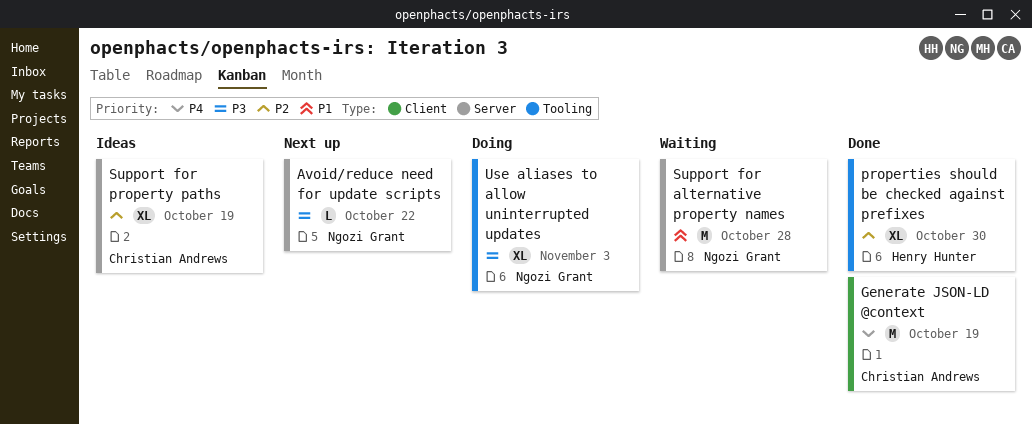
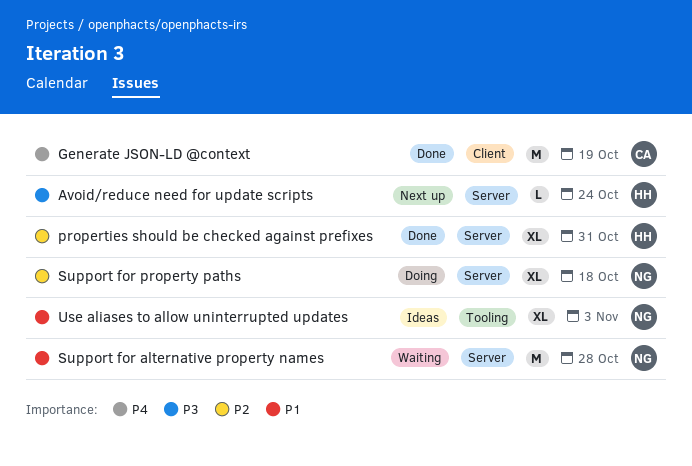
Avoid/reduce need for update scripts, owner: Ngozi Grant -> Henry Hunter
Avoid/reduce need for update scripts, due: Oct 22 -> Oct 24
properties should be checked against prefixes, label: Tooling -> Server
properties should be checked against prefixes, due: Oct 30 -> Oct 31
Support for property paths, status: Ideas -> Doing
Support for property paths, owner: Christian Andrews -> Ngozi Grant
Support for property paths, due: Oct 19 -> Oct 18
Use aliases to allow uninterrupted updates, status: Doing -> Ideas
Use aliases to allow uninterrupted updates, priority: P3 -> P1

